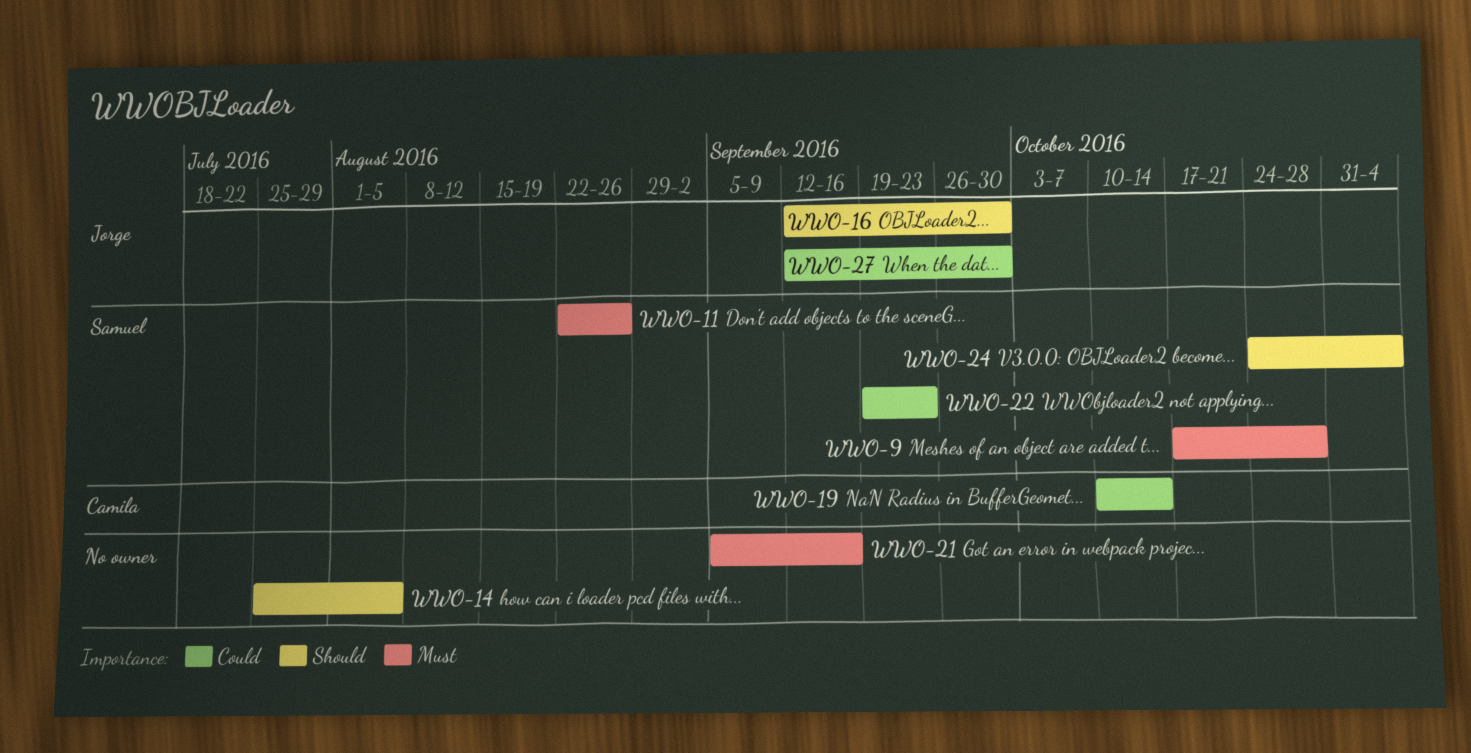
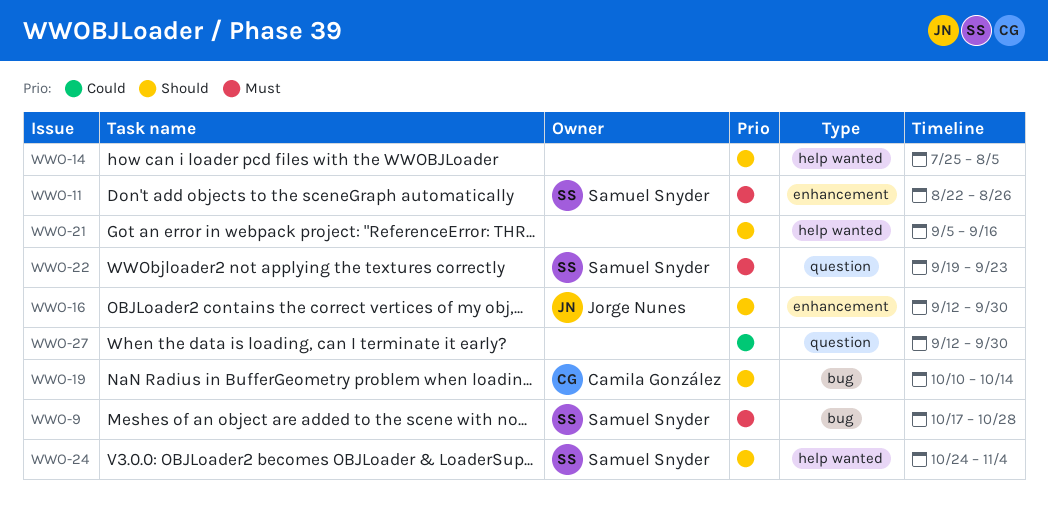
WWO-19, priority: Could -> Should
WWO-21, priority: Must -> Should
WWO-22, priority: Could -> Must
WWO-27, owner: Jorge Nunes -> none

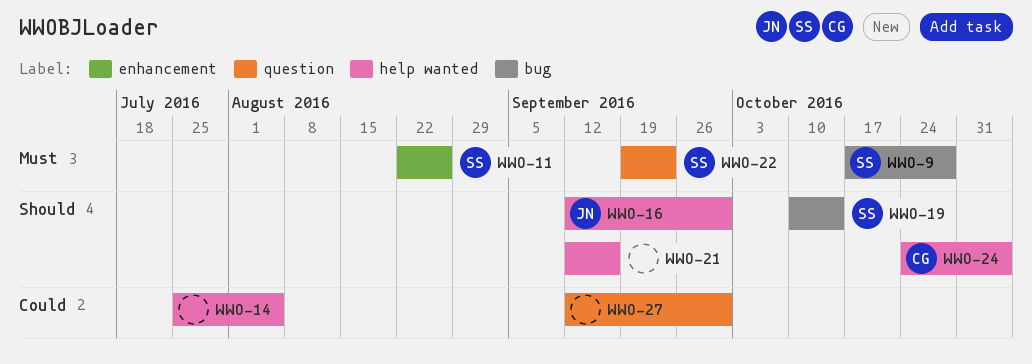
WWO-14, priority: Should -> Could
WWO-16, label: enhancement -> help wanted
WWO-19, owner: Camila González -> Samuel Snyder
WWO-21, start: Sep 5 -> Sep 12
WWO-24, owner: Samuel Snyder -> Camila González

